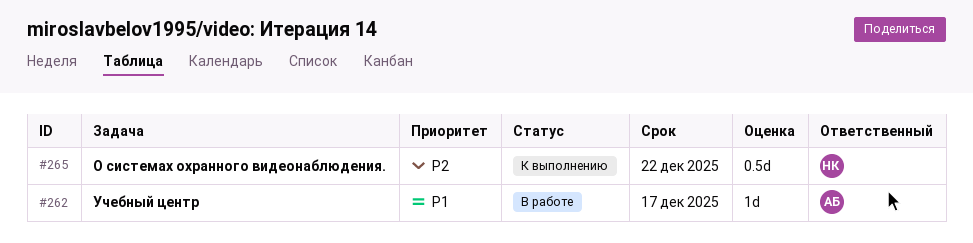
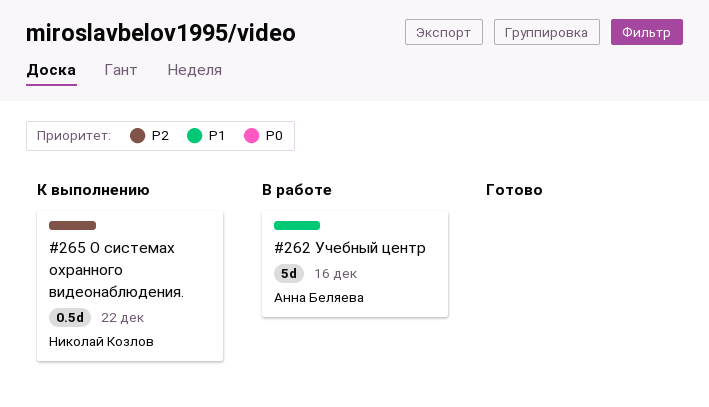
#262, estimate: 1d -> 5d
#262, due: Dec 17 -> Dec 16

